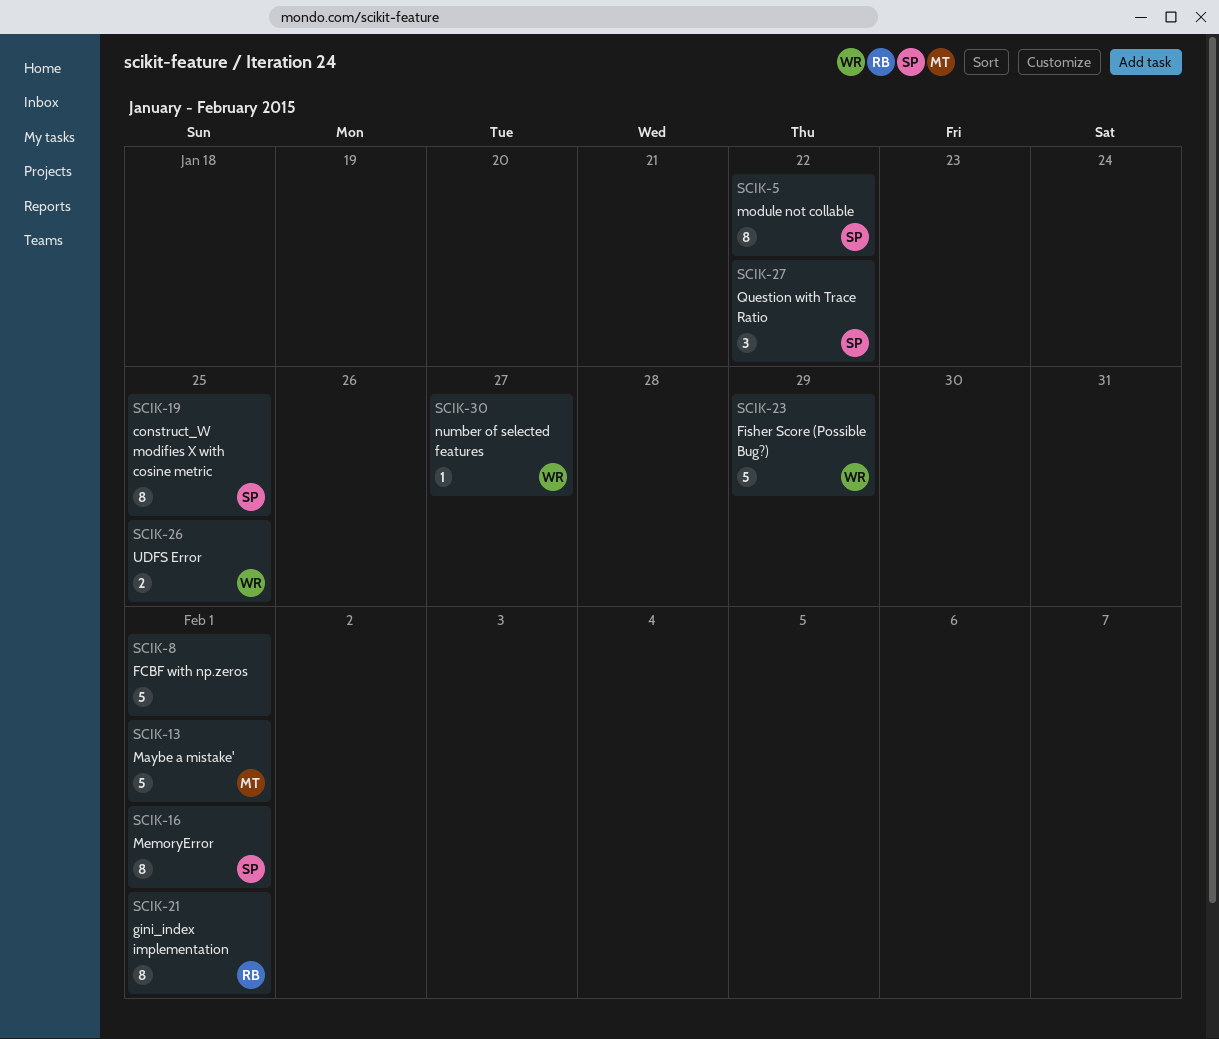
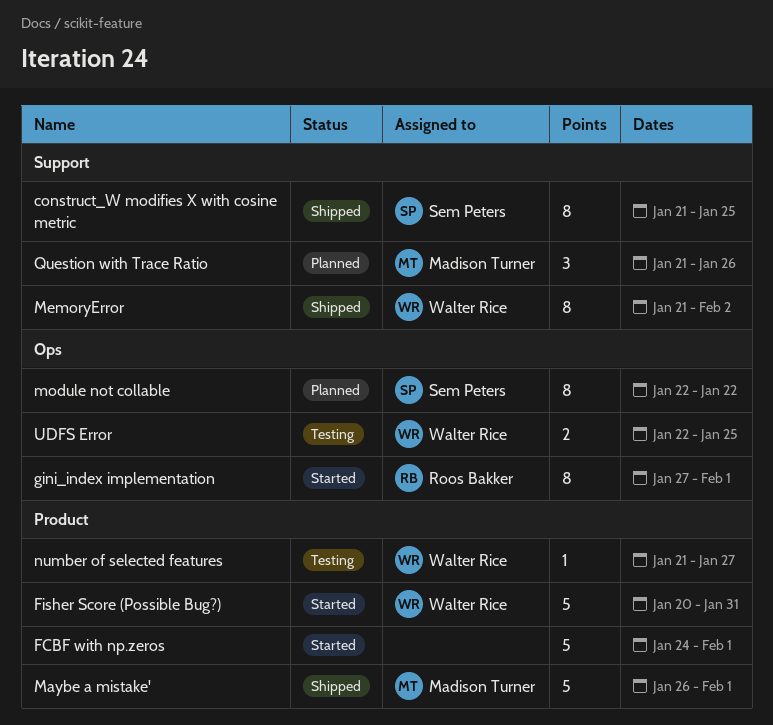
Fisher Score (Possible Bug?), due: Jan 29 -> Jan 31
MemoryError, owner: Sem Peters -> Walter Rice
MemoryError, due: Feb 1 -> Feb 2
Question with Trace Ratio, owner: Sem Peters -> Madison Turner
Question with Trace Ratio, due: Jan 22 -> Jan 26

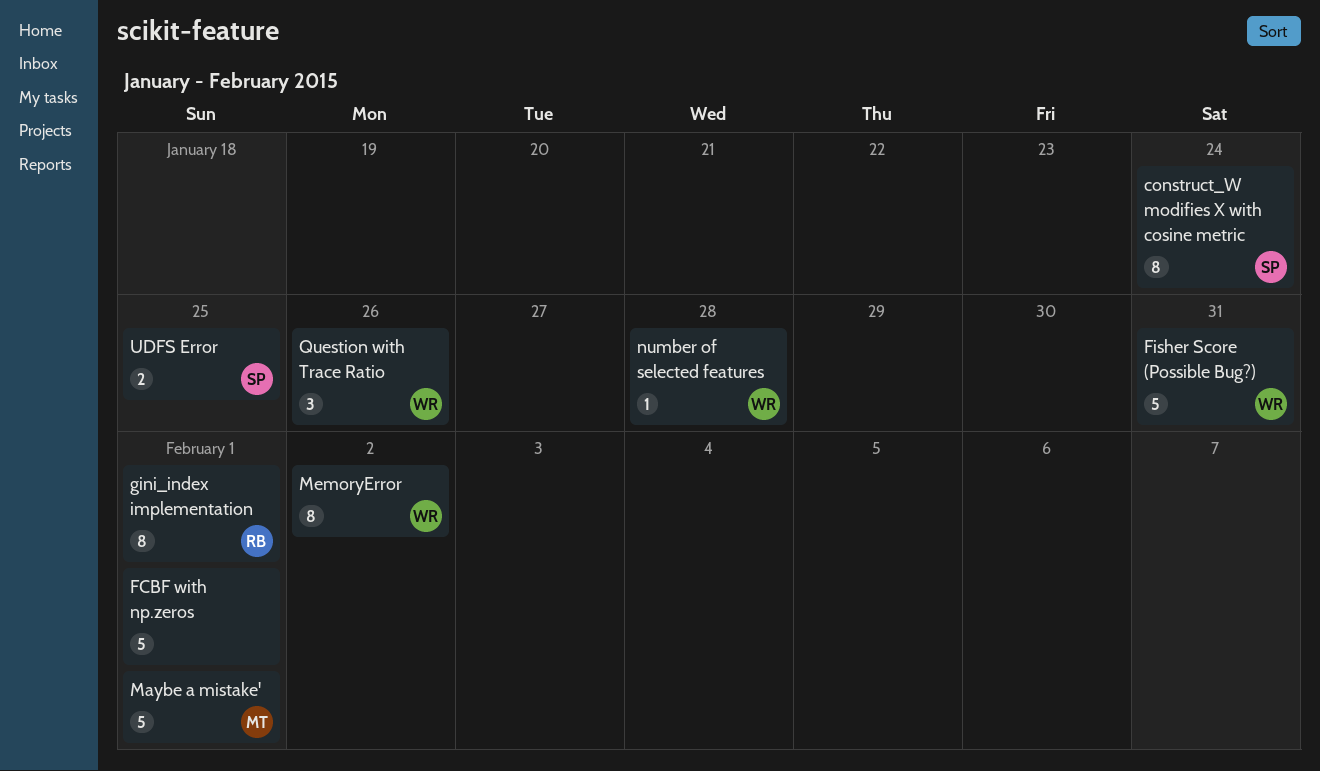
construct_W modifies X with cosine metric, due: Jan 25 -> Jan 24
module not collable: present -> none
number of selected features, due: Jan 27 -> Jan 28
Question with Trace Ratio, owner: Madison Turner -> Walter Rice
UDFS Error, owner: Walter Rice -> Sem Peters

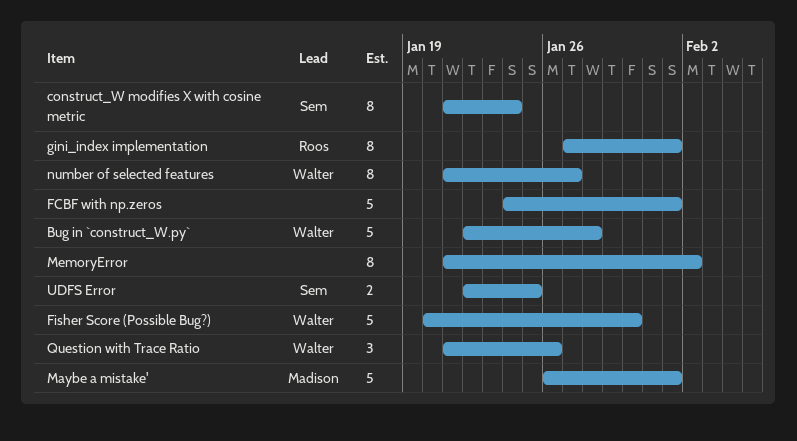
Bug in `construct_W.py`: none -> present
Fisher Score (Possible Bug?), due: Jan 31 -> Jan 30
MemoryError, owner: Walter -> none
number of selected features, estimate: 1 -> 8
number of selected features, due: Jan 28 -> Jan 27

